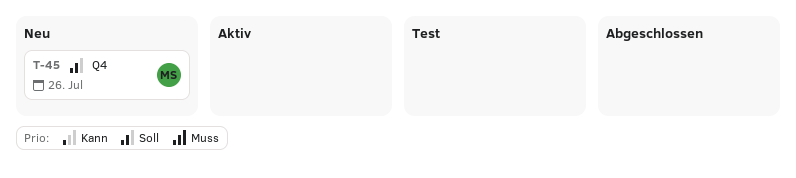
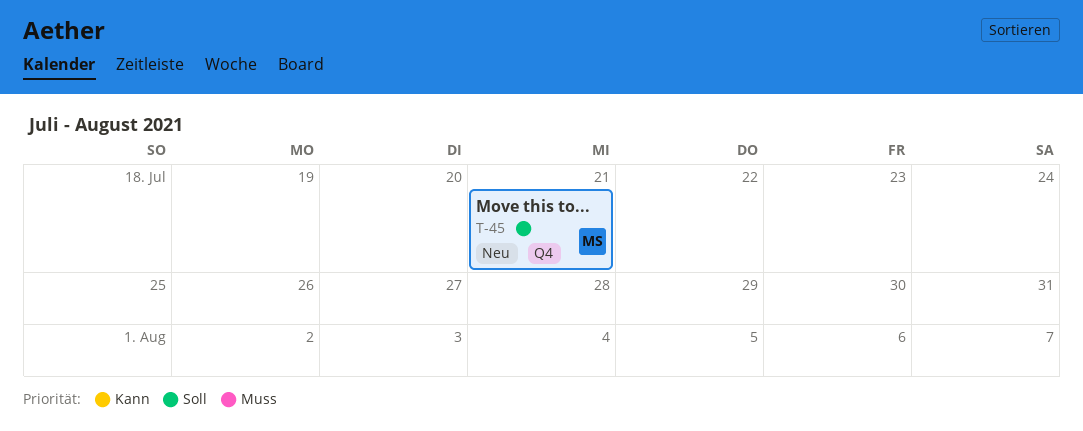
T-45, due: Jul 26 -> Jul 21

